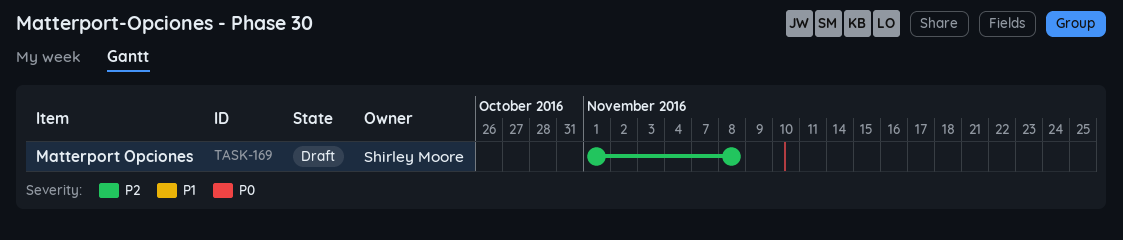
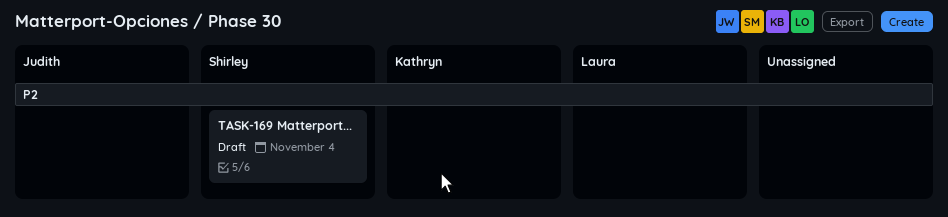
TASK-169, due: Nov 8 -> Nov 4

